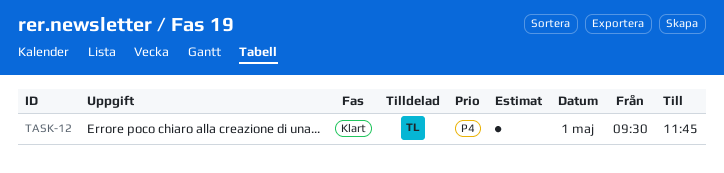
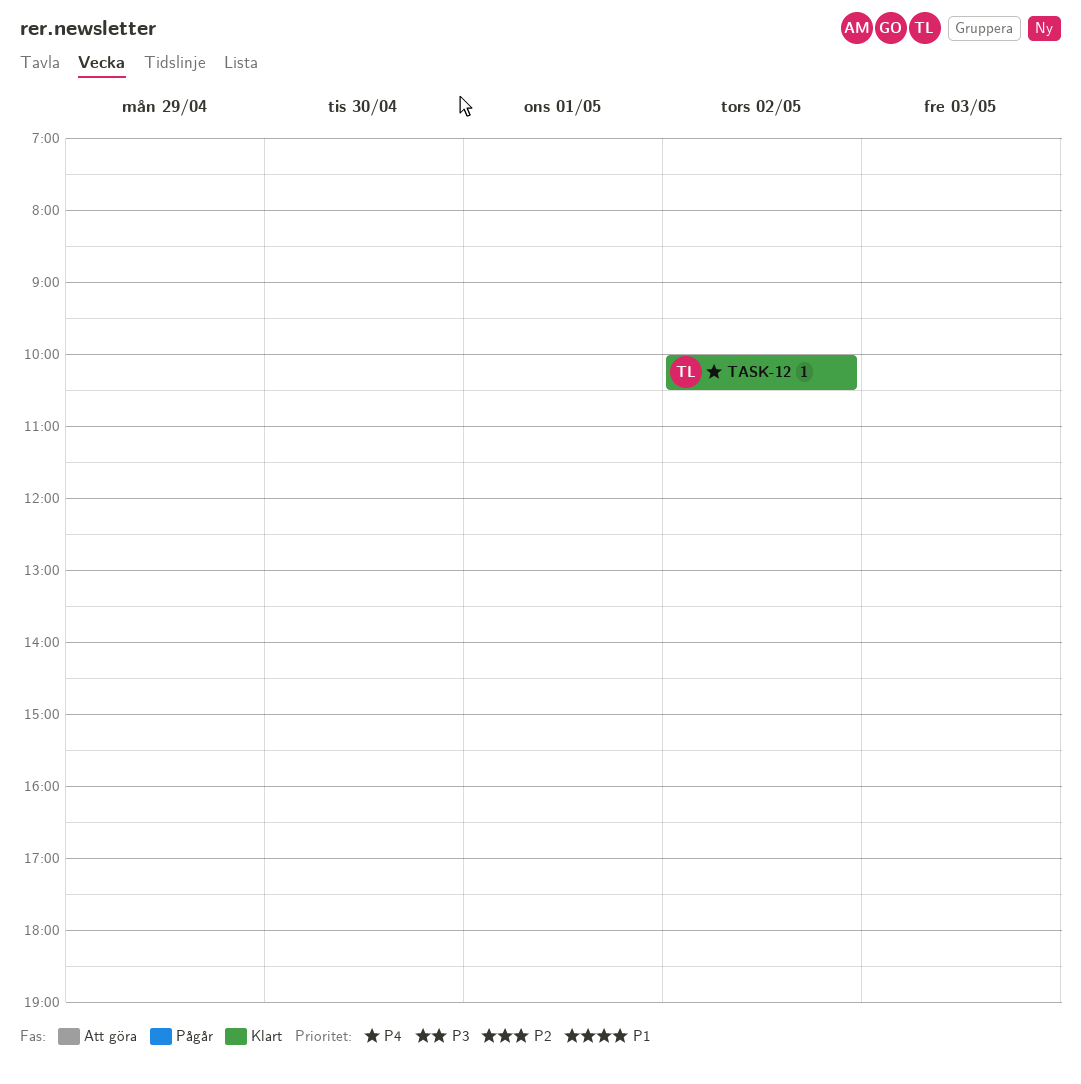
TASK-12, day: May 1 -> May 2
TASK-12, begins: 09:30 -> 10:00
TASK-12, ends: 11:45 -> 10:30

